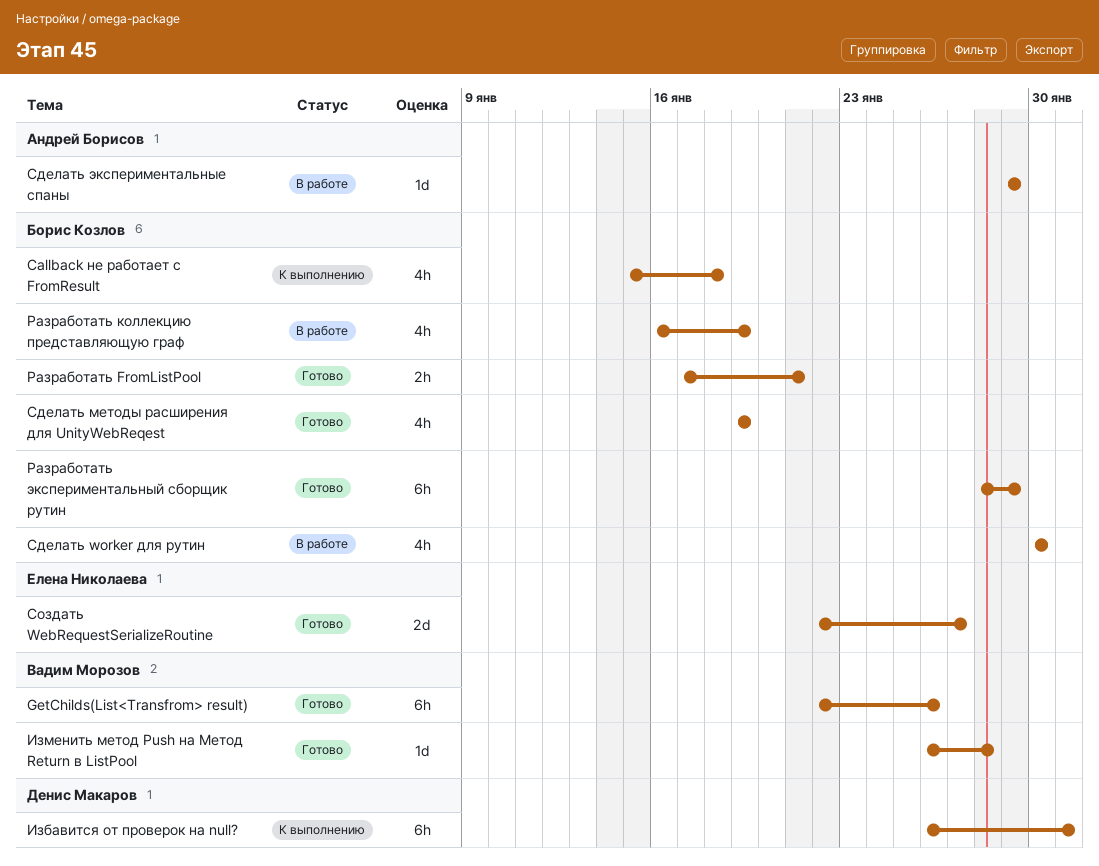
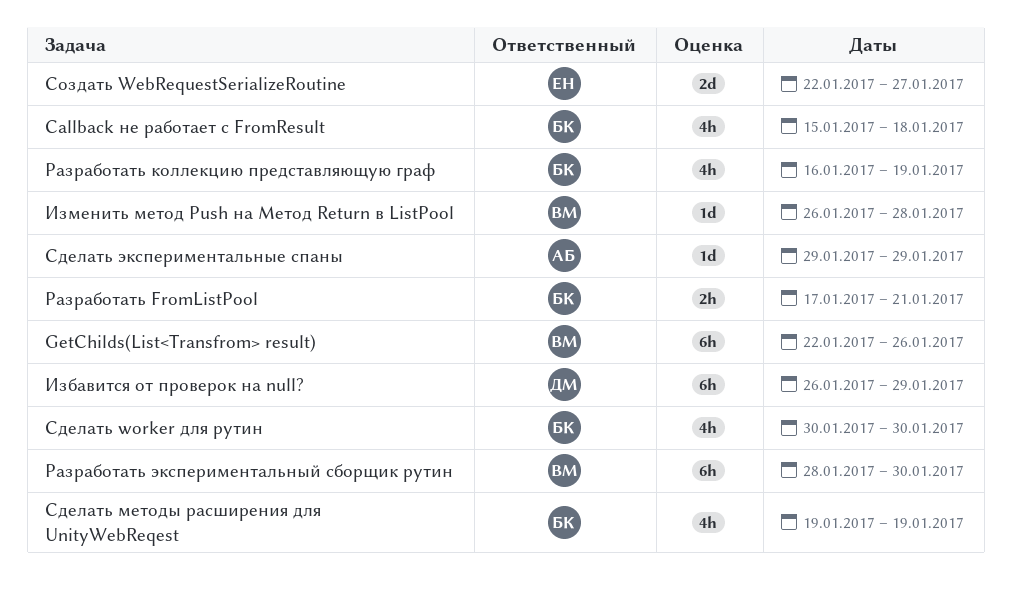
Избавится от проверок на null?, due: Jan 31 -> Jan 29
Разработать экспериментальный сборщик рутин, owner: Борис Козлов -> Вадим Морозов
Разработать экспериментальный сборщик рутин, due: Jan 29 -> Jan 30

